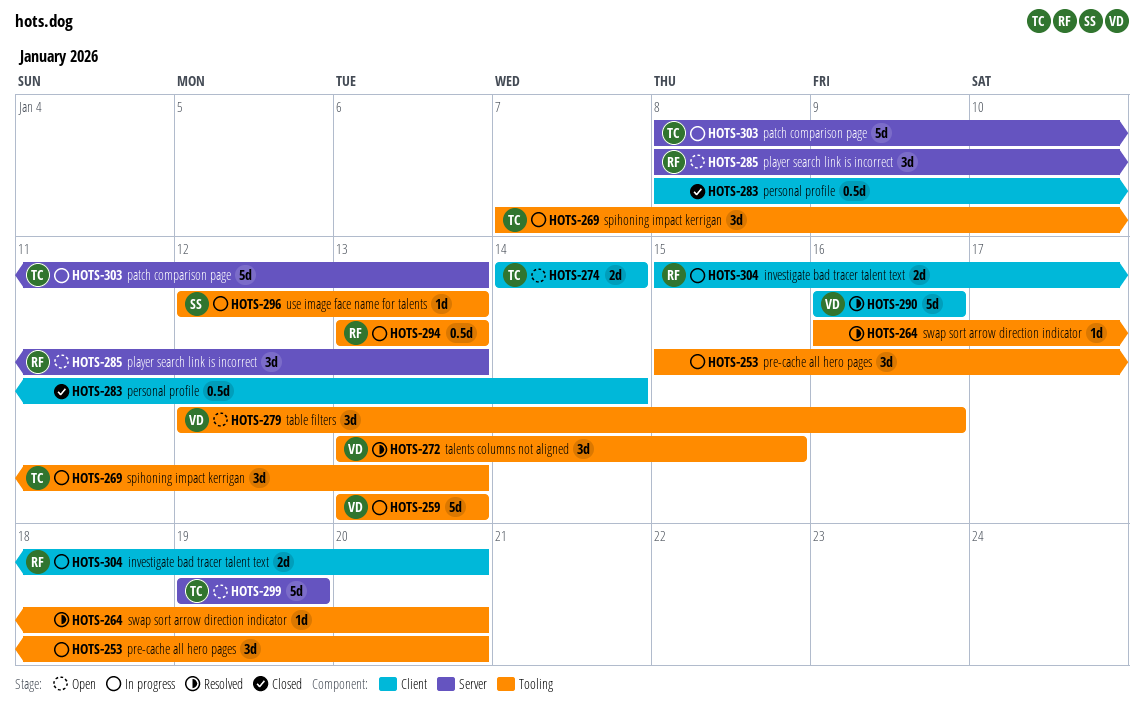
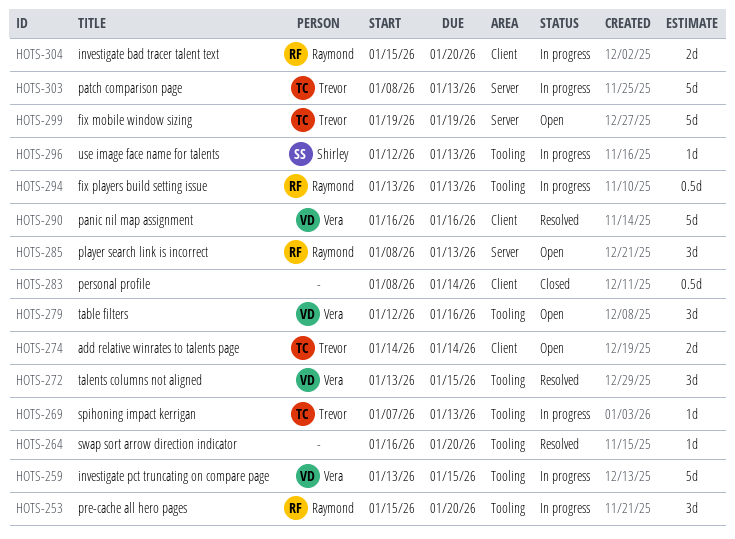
HOTS-253, owner: none -> Raymond
HOTS-259, due: Jan 13 -> Jan 15
HOTS-269, estimate: 3d -> 1d

